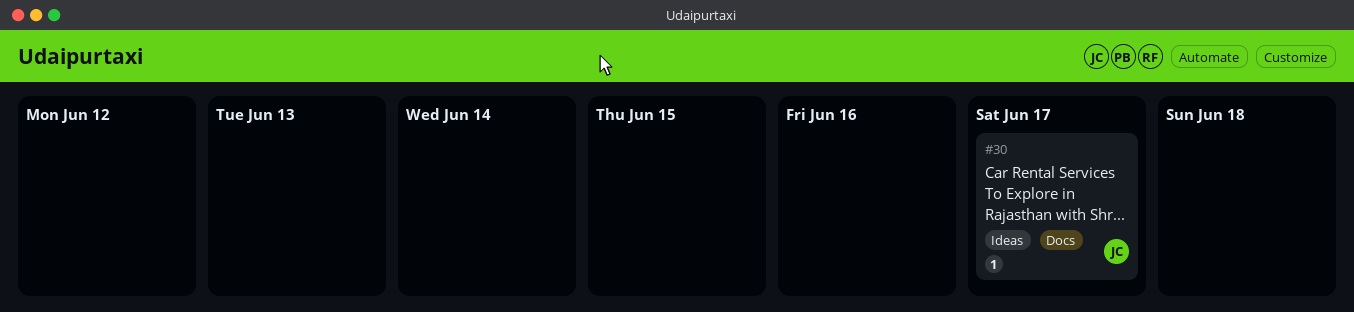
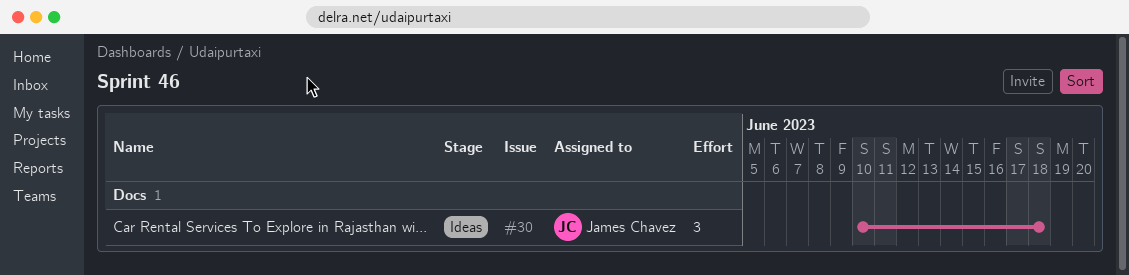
#30, estimate: 1 -> 3
#30, due: Jun 17 -> Jun 18

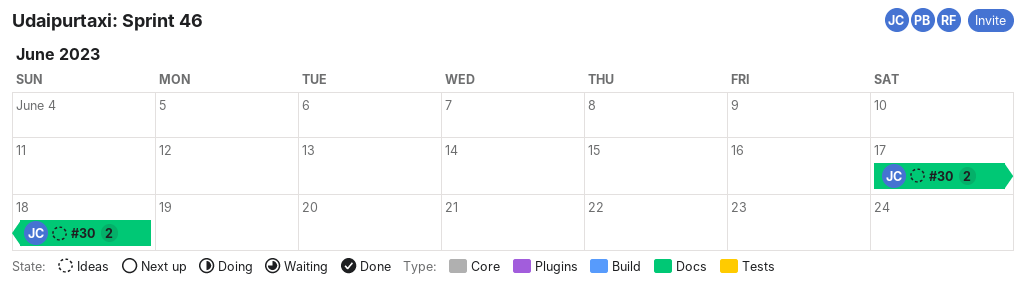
#30, estimate: 3 -> 2
#30, start: Jun 10 -> Jun 17

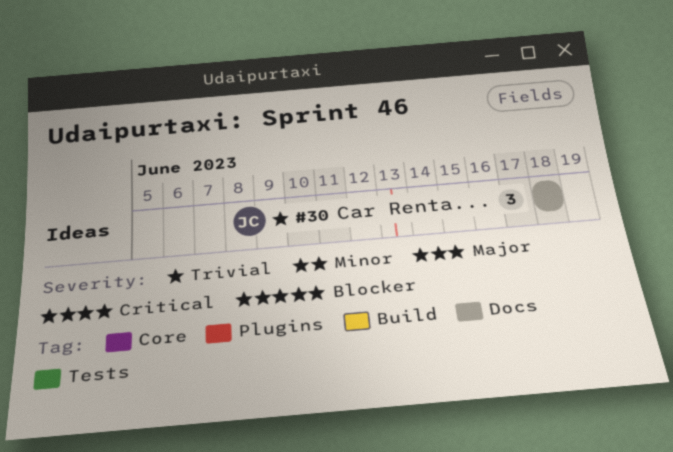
#30, estimate: 2 -> 3
#30, start: Jun 17 -> Jun 18

